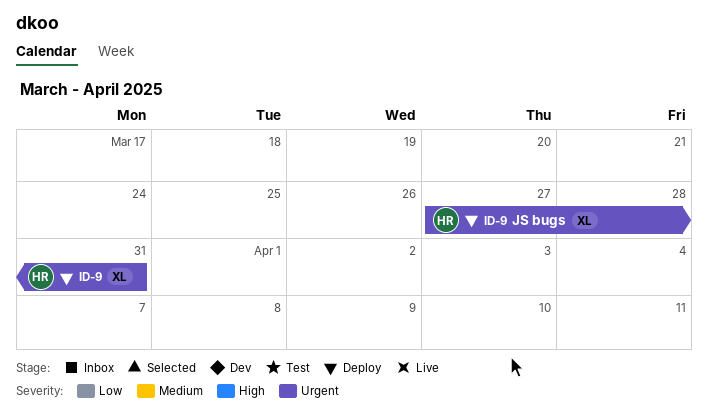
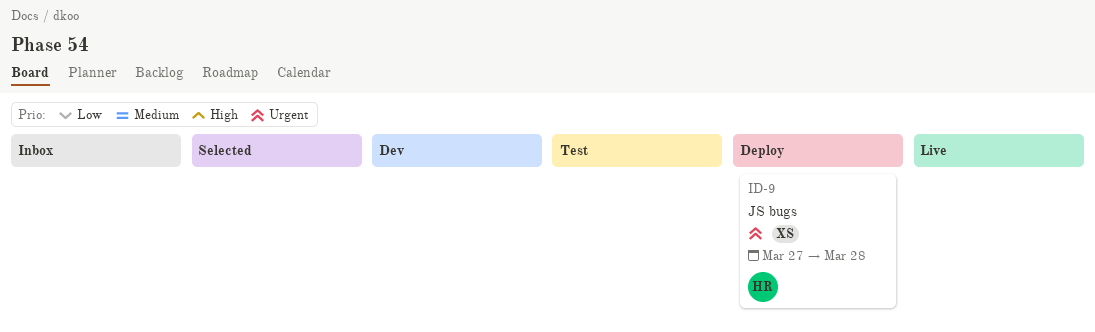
ID-9, estimate: XL -> XS
ID-9, due: Mar 31 -> Mar 28

